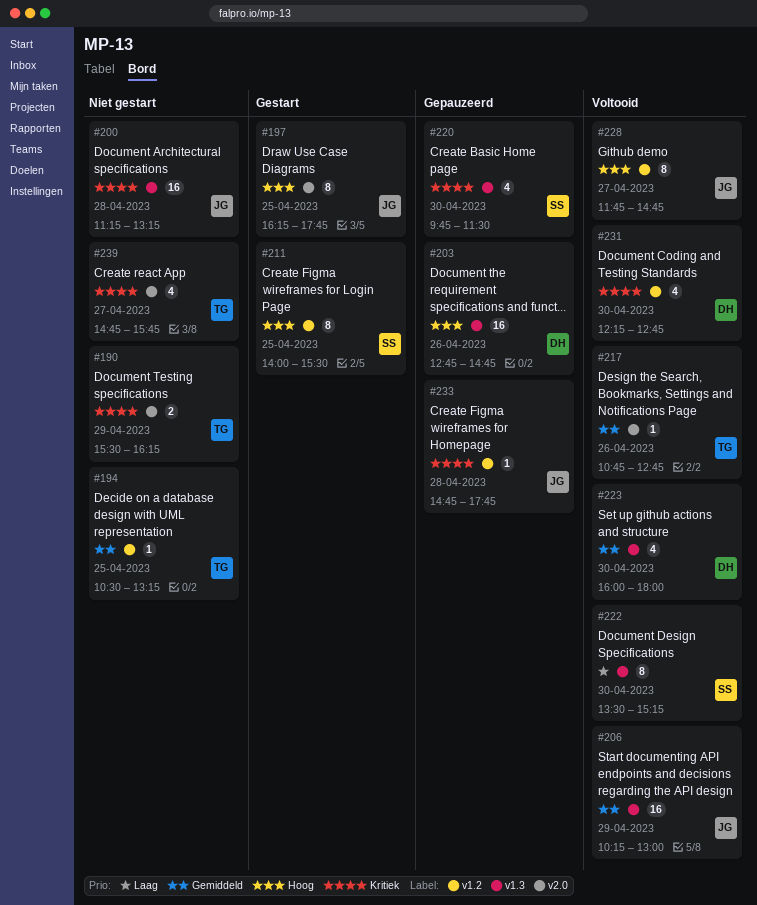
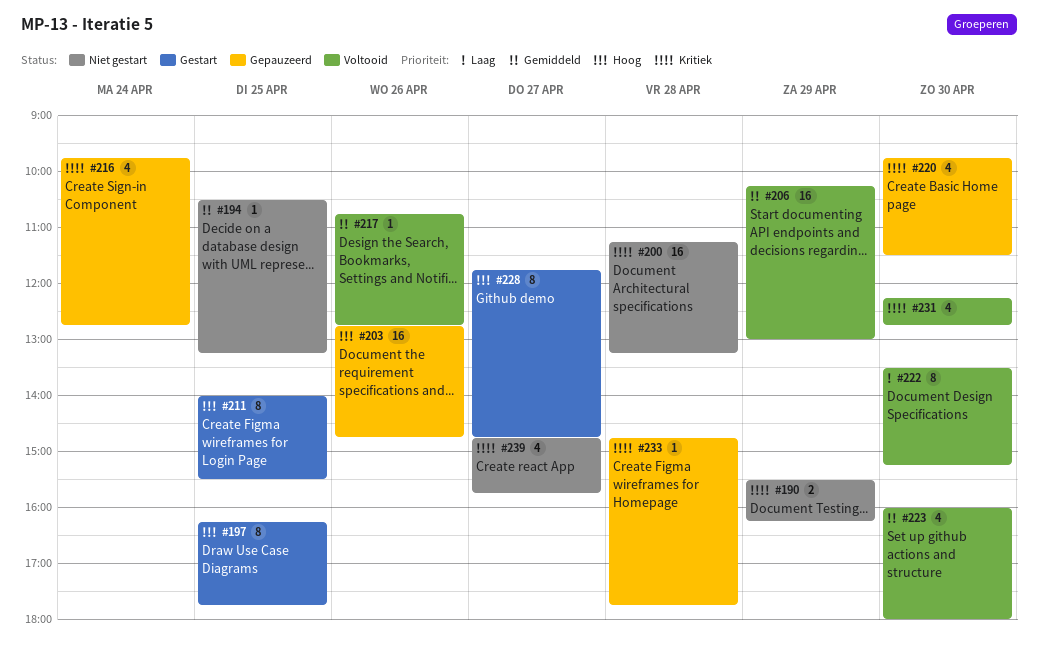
#216: none -> present
#228, status: Voltooid -> Gestart

